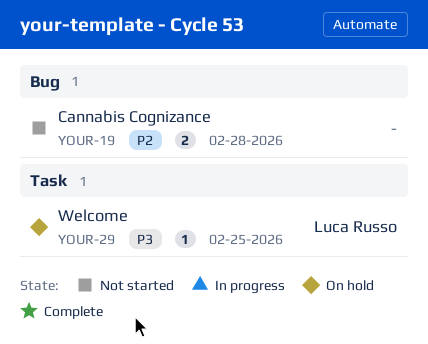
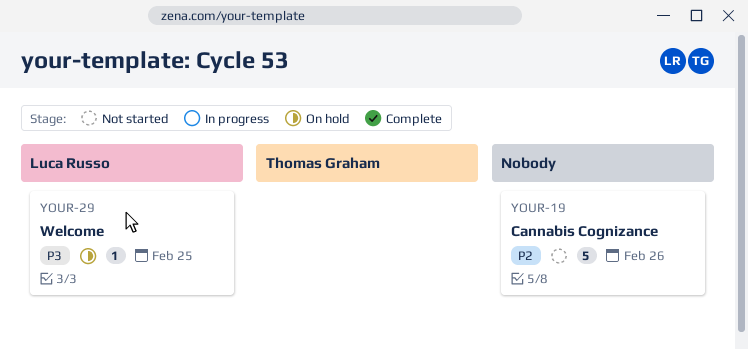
YOUR-19, estimate: 2 -> 5
YOUR-19, due: Feb 28 -> Feb 26

